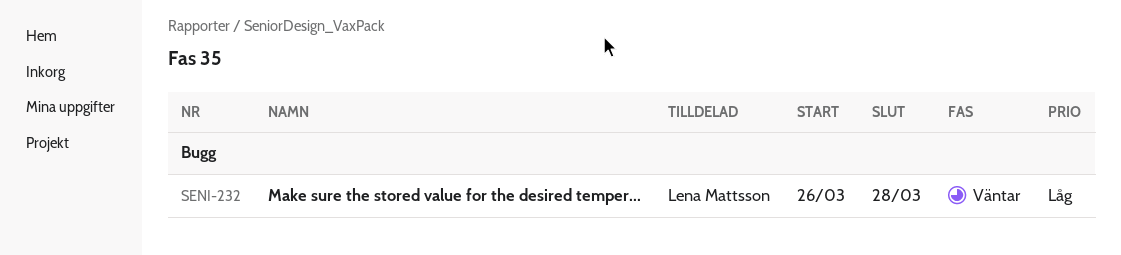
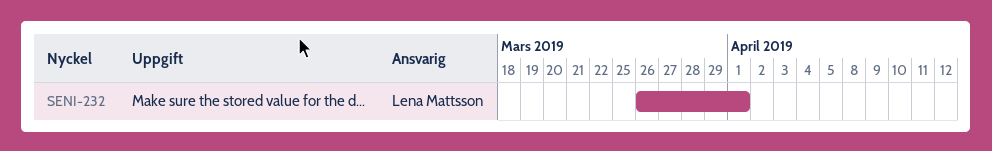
SENI-232, due: Mar 28 -> Apr 1

